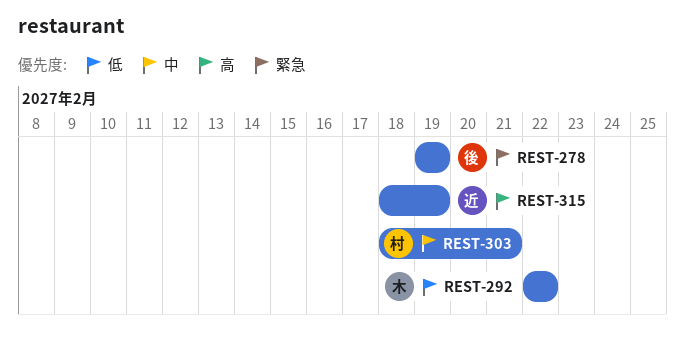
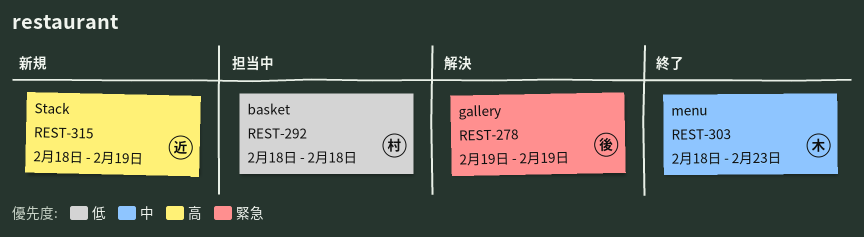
REST-292, owner: 木 -> 村
REST-292, start: Feb 22 -> Feb 18
REST-292, due: Feb 22 -> Feb 18
REST-303, owner: 村 -> 木
REST-303, due: Feb 21 -> Feb 23

